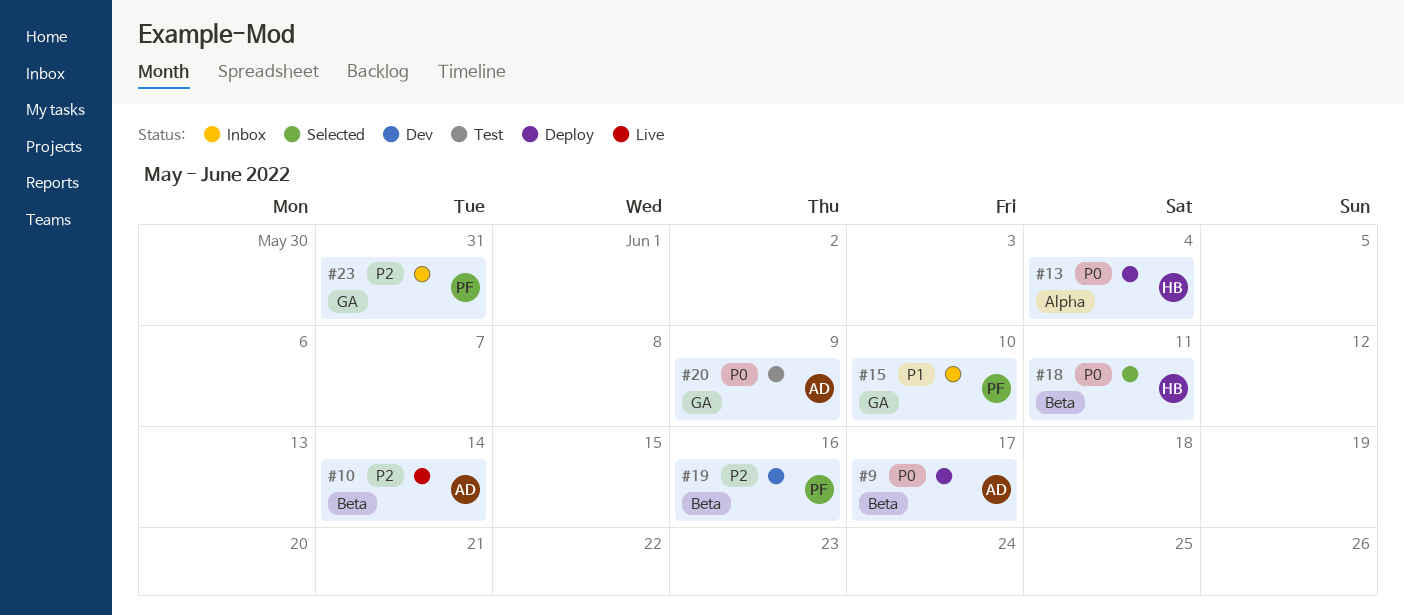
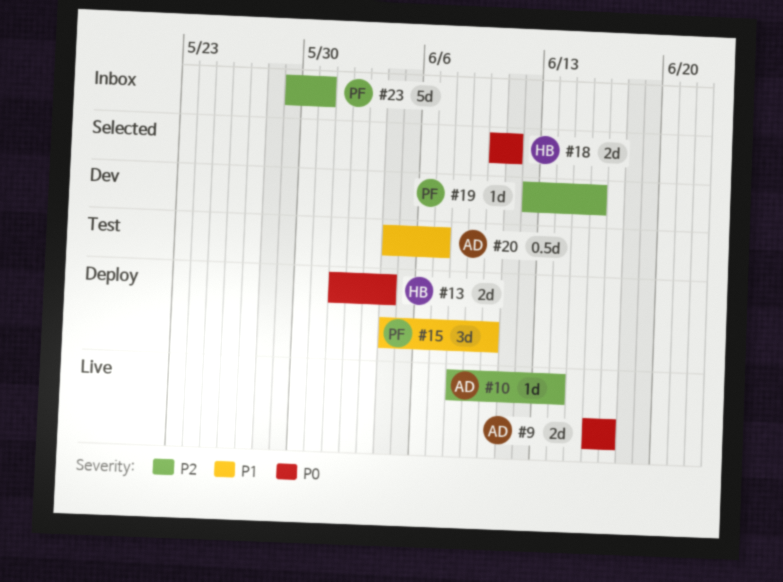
#9, status: Deploy -> Live
#15, status: Inbox -> Deploy
#20, priority: P0 -> P1
#20, due: Jun 9 -> Jun 7

